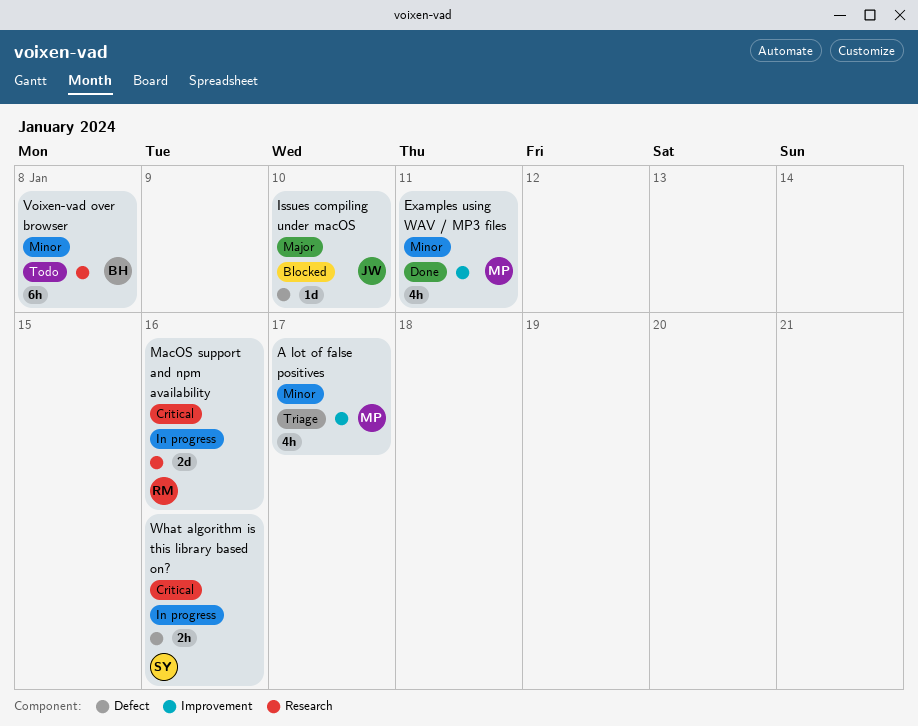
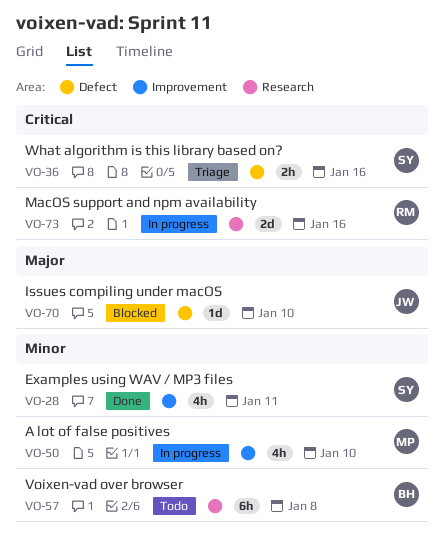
A lot of false positives, status: Triage -> In progress
A lot of false positives, due: Jan 17 -> Jan 10
Examples using WAV / MP3 files, owner: MP -> SY
What algorithm is this library based on?, status: In progress -> Triage

